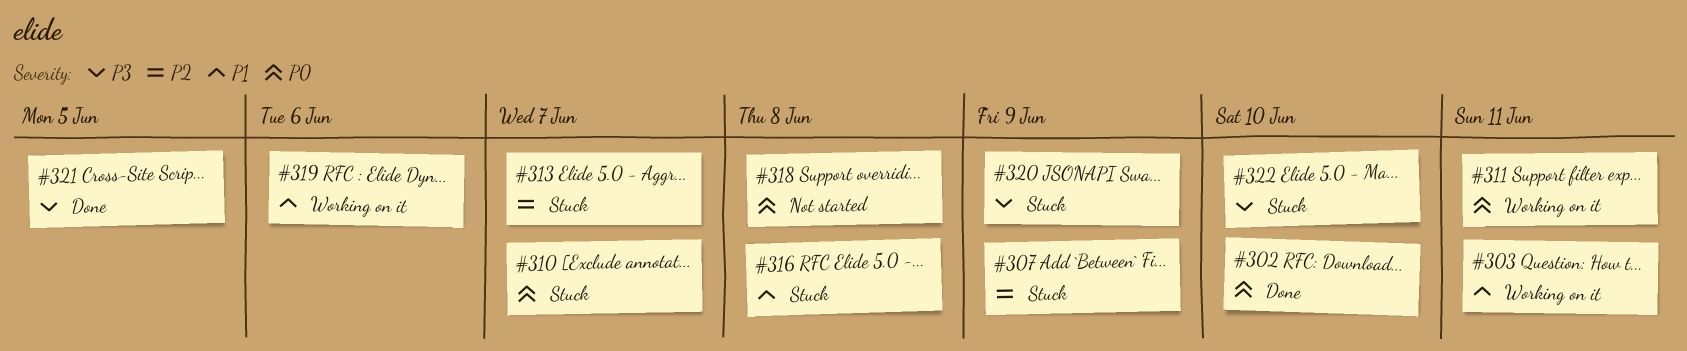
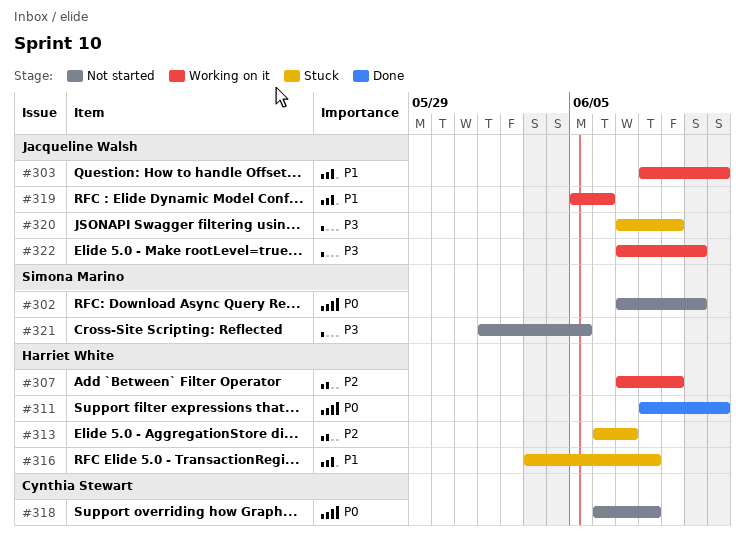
#302, status: Done -> Not started
#307, status: Stuck -> Working on it
#310: present -> none
#311, status: Working on it -> Done
#321, status: Done -> Not started
#322, status: Stuck -> Working on it

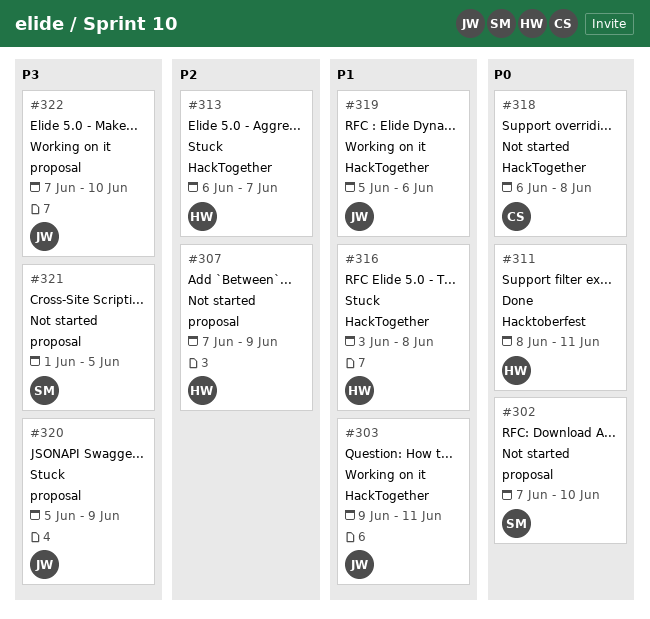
#303, start: Jun 8 -> Jun 9
#307, status: Working on it -> Not started
#320, start: Jun 7 -> Jun 5

